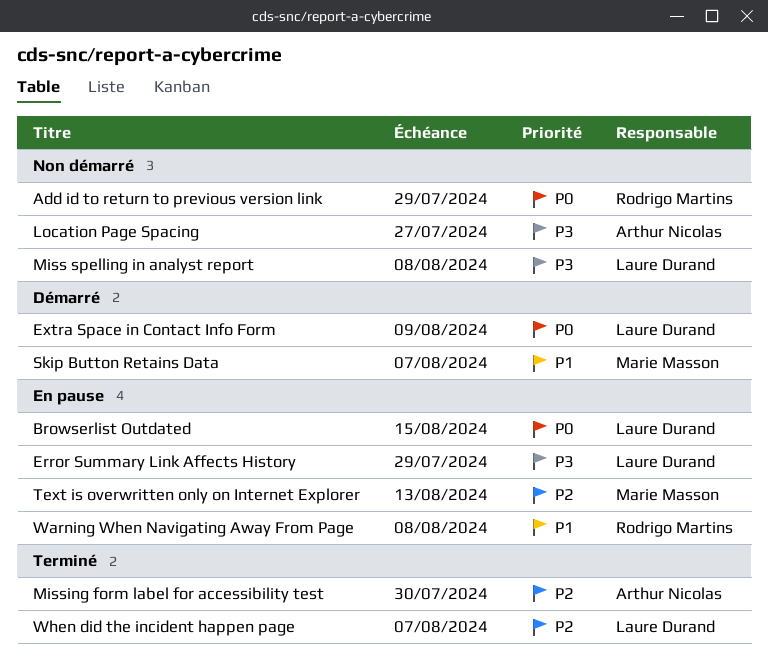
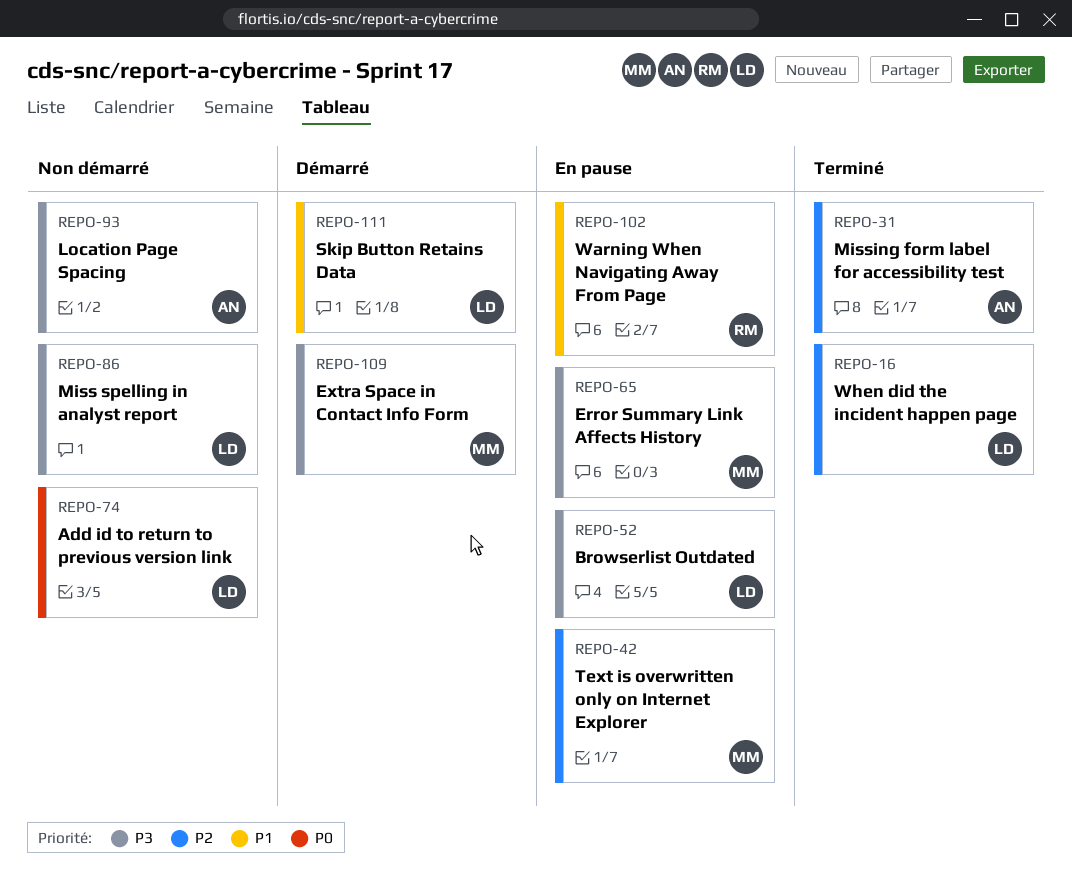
Add id to return to previous version link, owner: Rodrigo Martins -> Laure Durand
Browserlist Outdated, priority: P0 -> P3
Error Summary Link Affects History, owner: Laure Durand -> Marie Masson
Extra Space in Contact Info Form, owner: Laure Durand -> Marie Masson
Extra Space in Contact Info Form, priority: P0 -> P3
Skip Button Retains Data, owner: Marie Masson -> Laure Durand

